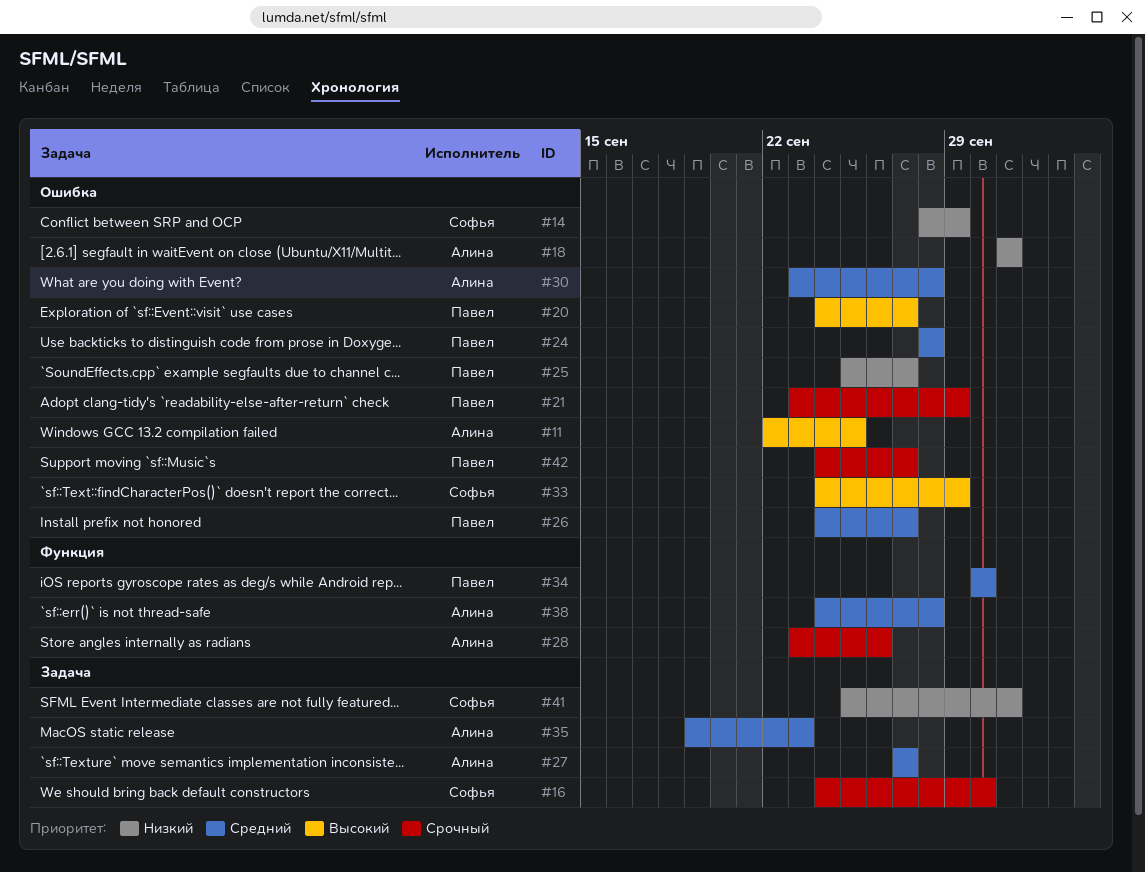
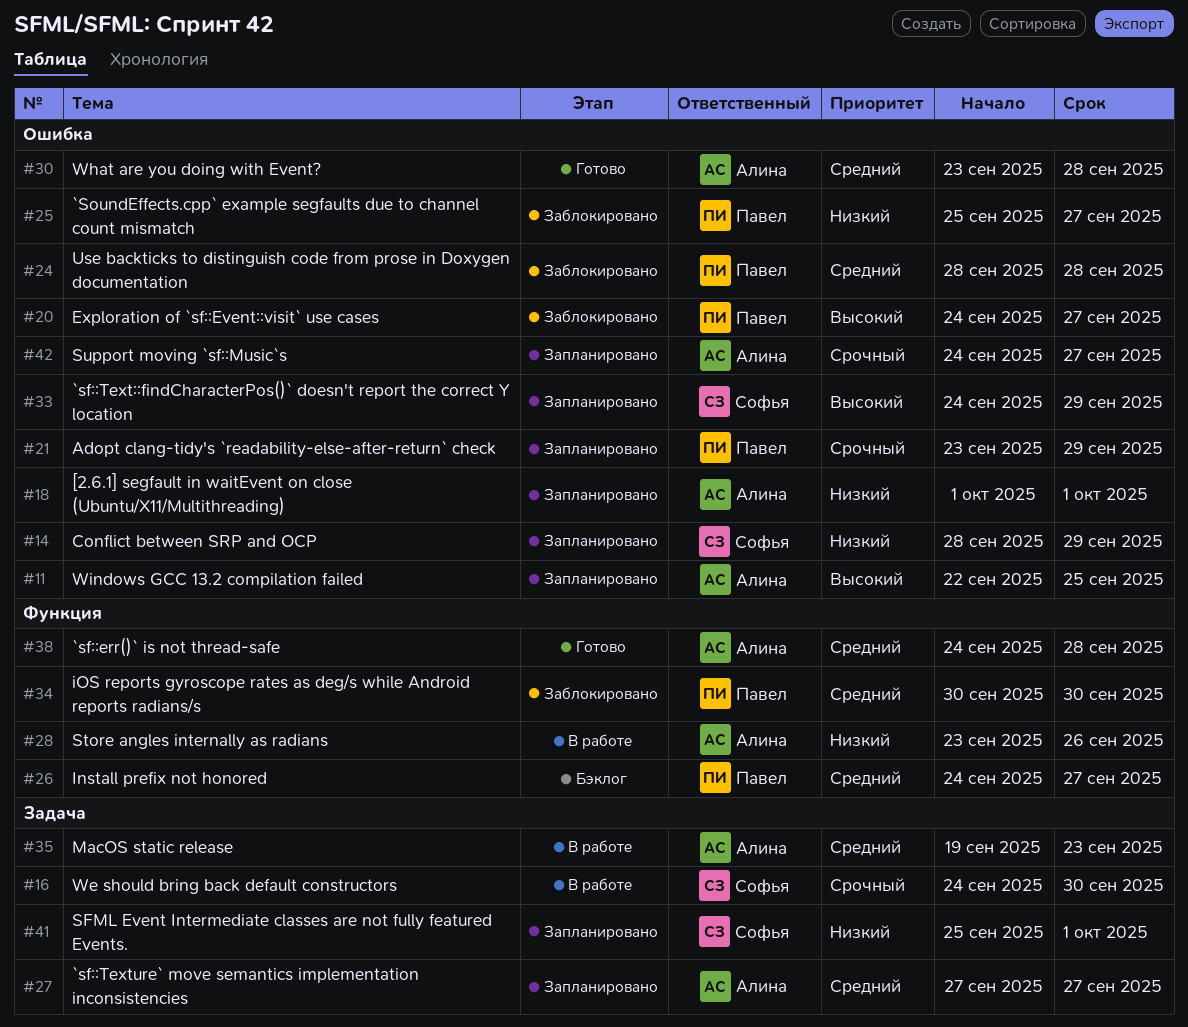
#26, label: Ошибка -> Функция
#28, priority: Срочный -> Низкий
#42, owner: Павел -> Алина

